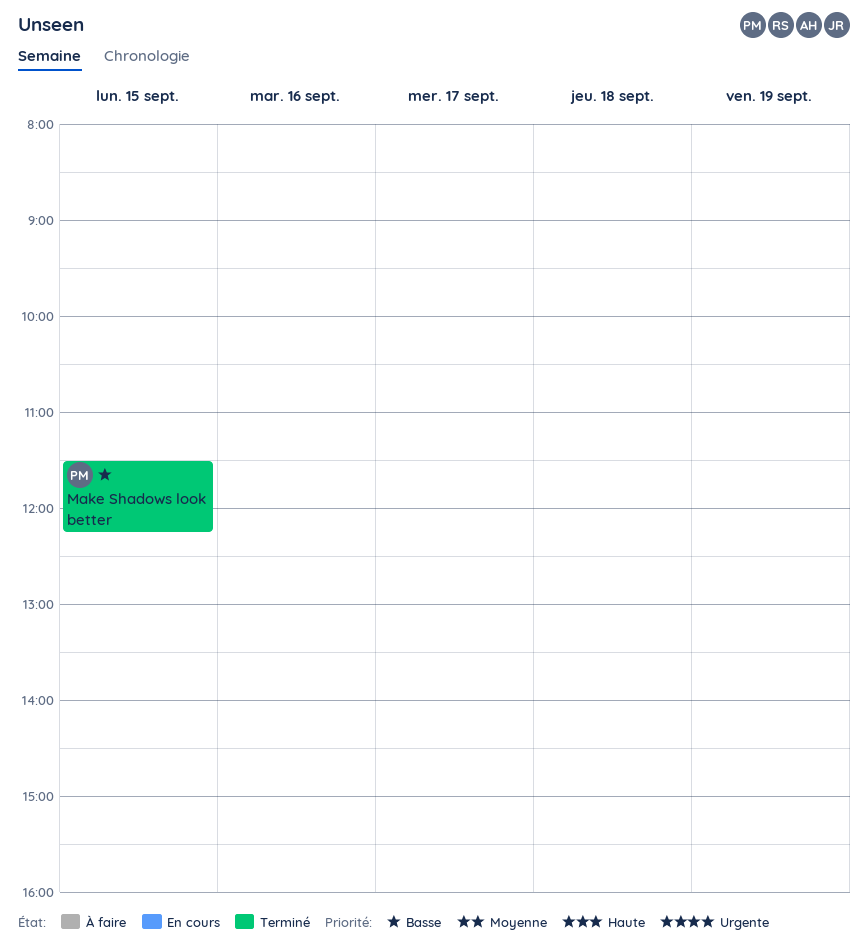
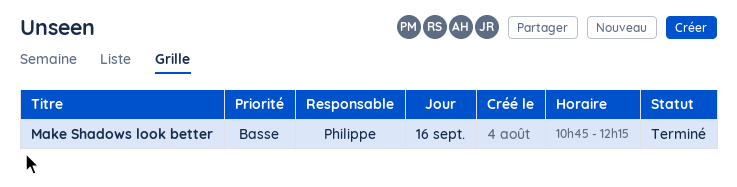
Make Shadows look better, day: Sep 15 -> Sep 16
Make Shadows look better, begins: 11:30 -> 10:45

